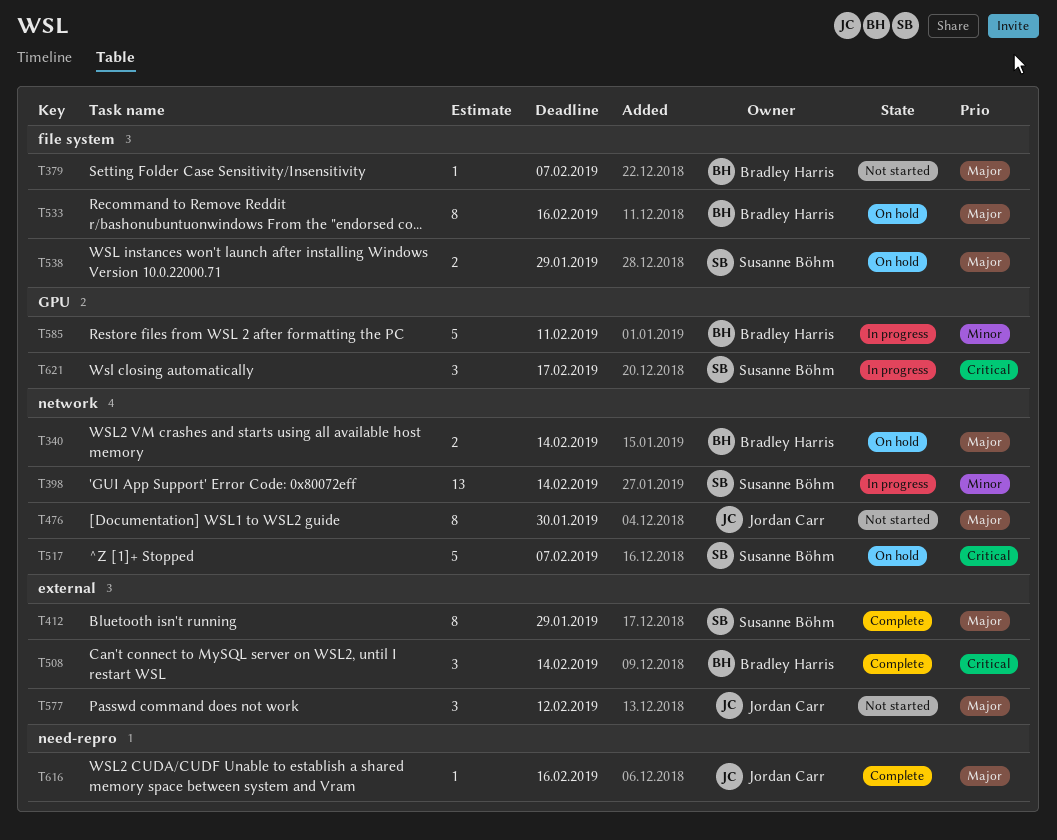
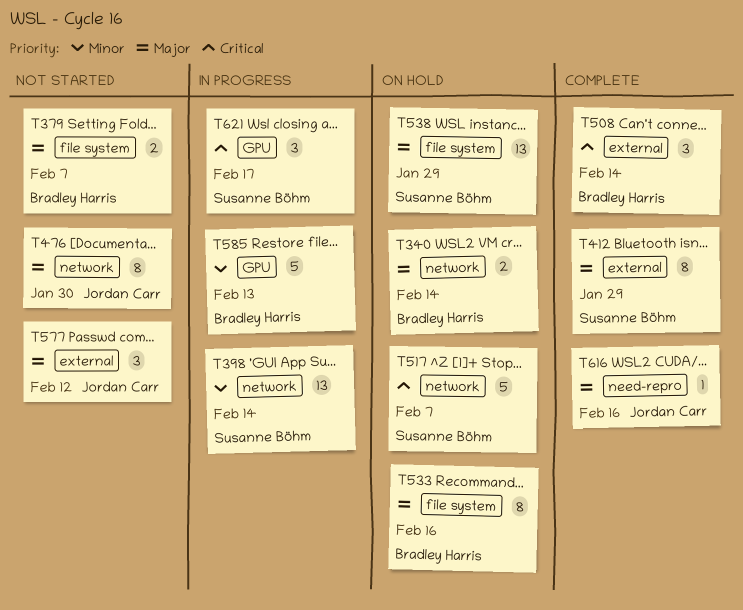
T379, estimate: 1 -> 2
T538, estimate: 2 -> 13
T585, due: Feb 11 -> Feb 13

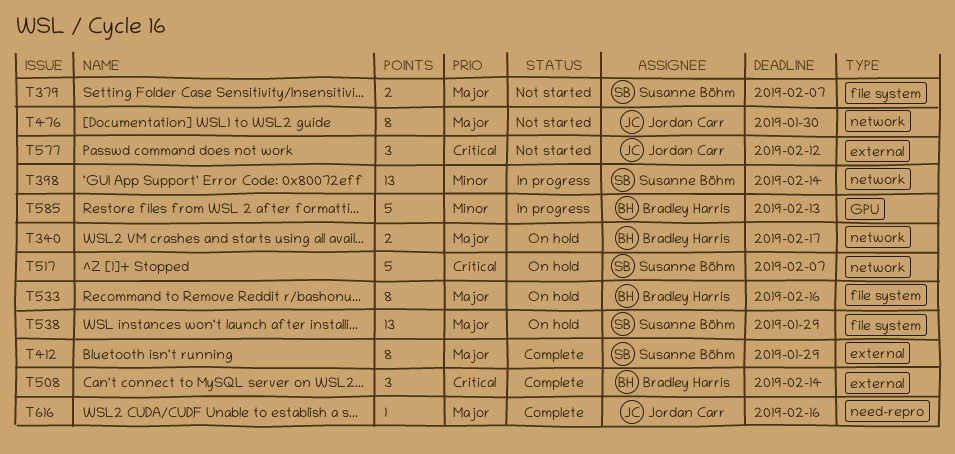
T340, due: Feb 14 -> Feb 17
T379, owner: Bradley Harris -> Susanne Böhm
T577, priority: Major -> Critical
T621: present -> none

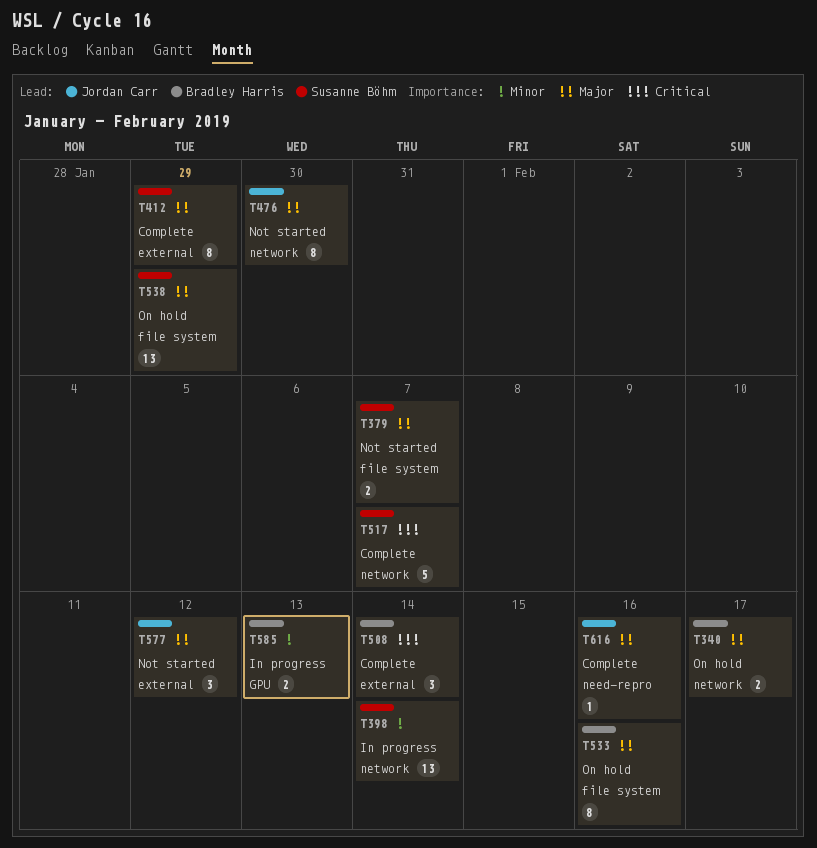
T517, status: On hold -> Complete
T577, priority: Critical -> Major
T585, estimate: 5 -> 2

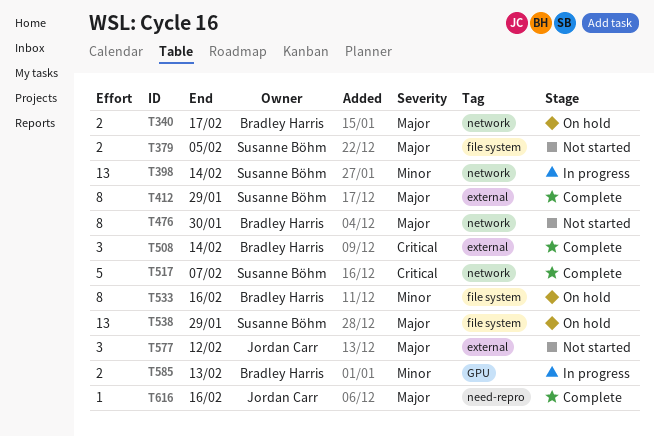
T379, due: Feb 7 -> Feb 5
T476, owner: Jordan Carr -> Bradley Harris
T533, priority: Major -> Minor

